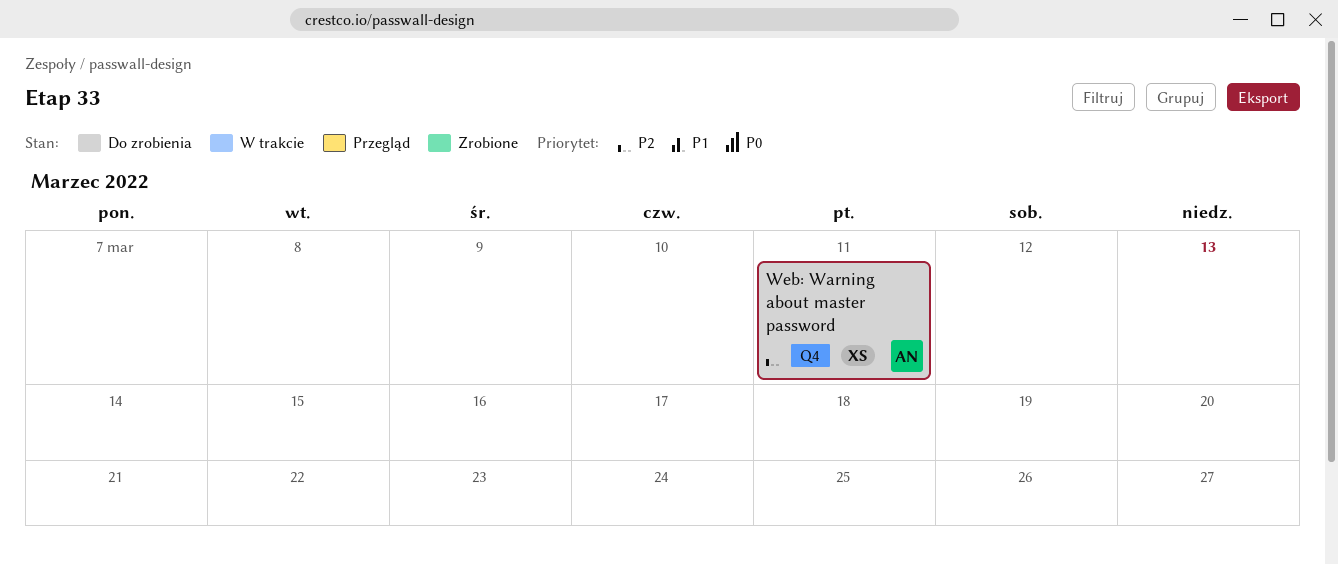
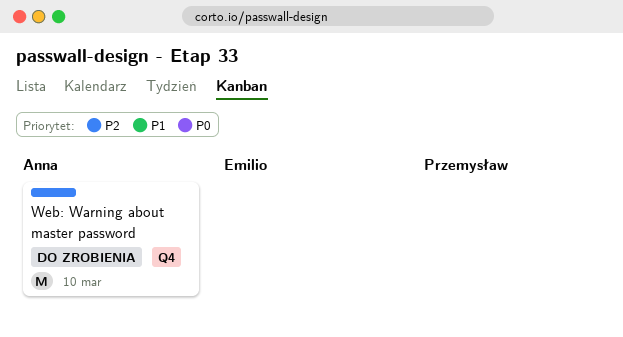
Web: Warning about master password, estimate: XS -> M
Web: Warning about master password, due: Mar 11 -> Mar 10

